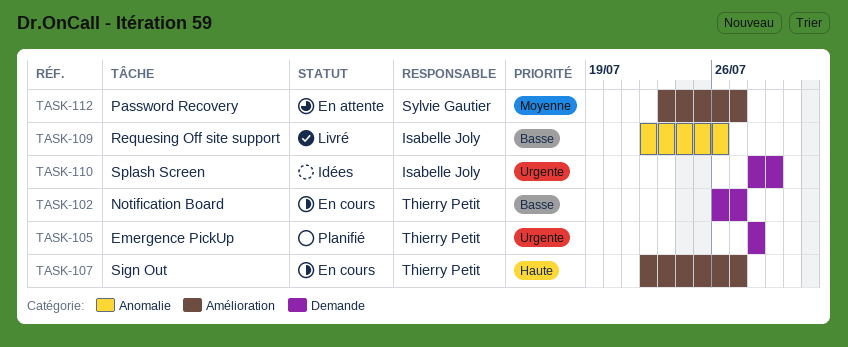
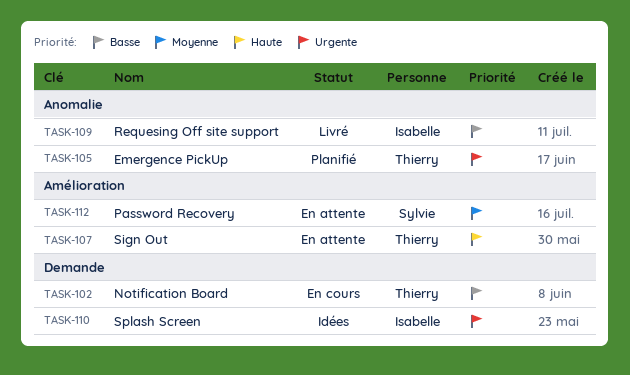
TASK-105, label: Demande -> Anomalie
TASK-107, status: En cours -> En attente

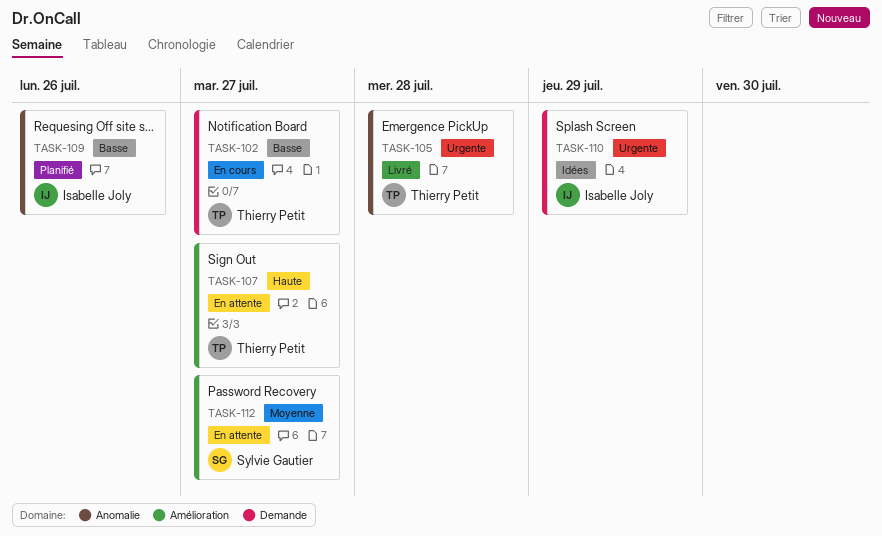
TASK-105, status: Planifié -> Livré
TASK-109, status: Livré -> Planifié

